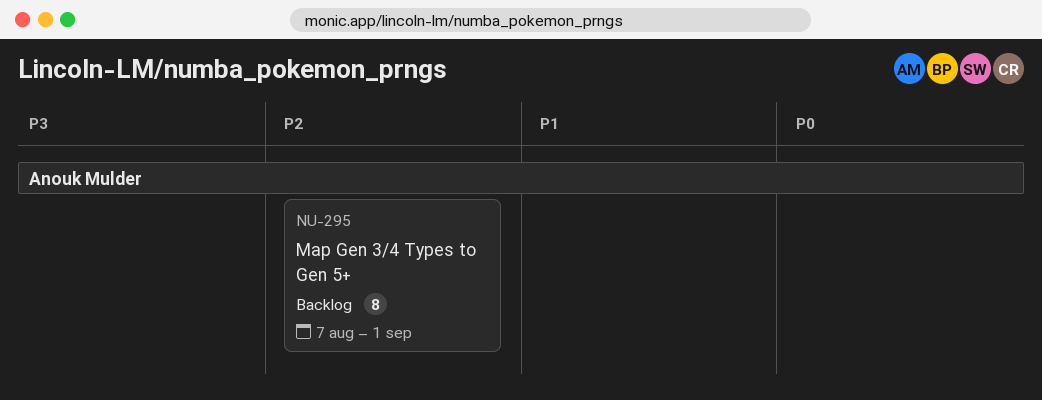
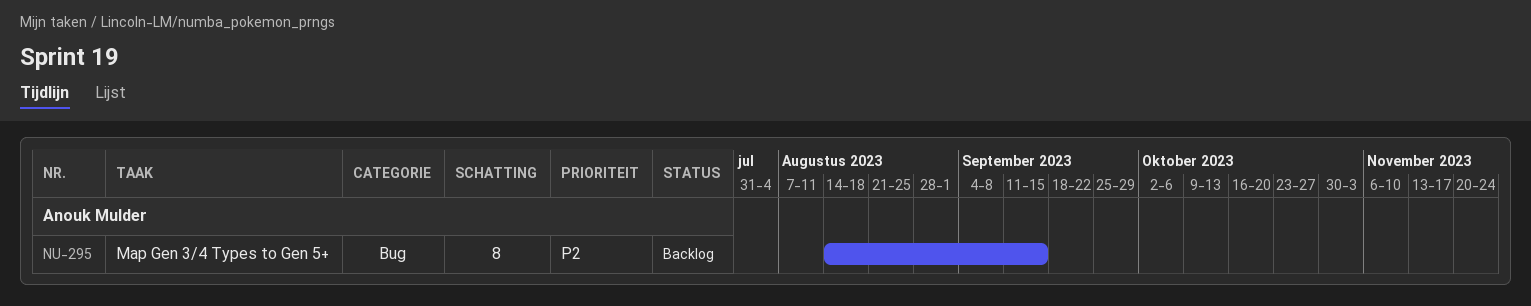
NU-295, start: Aug 7 -> Aug 14
NU-295, due: Sep 1 -> Sep 15

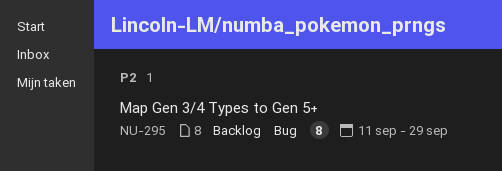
NU-295, start: Aug 14 -> Sep 11
NU-295, due: Sep 15 -> Sep 29

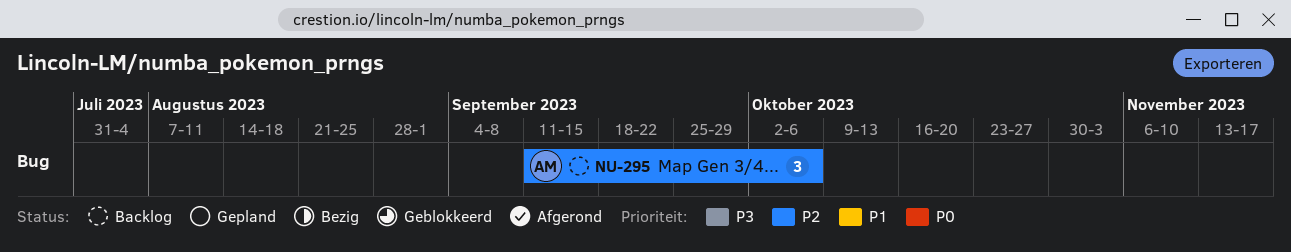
NU-295, estimate: 8 -> 3
NU-295, due: Sep 29 -> Oct 6

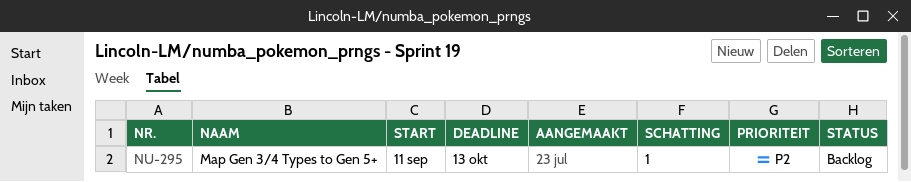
NU-295, estimate: 3 -> 1
NU-295, due: Oct 6 -> Oct 13

